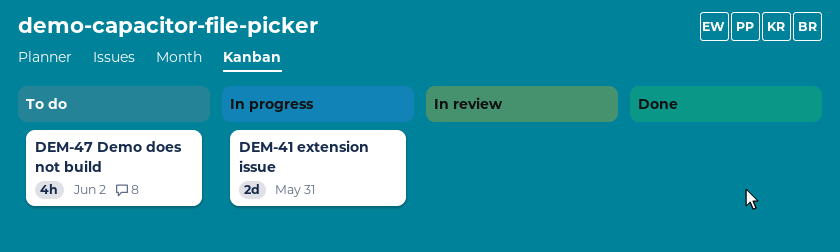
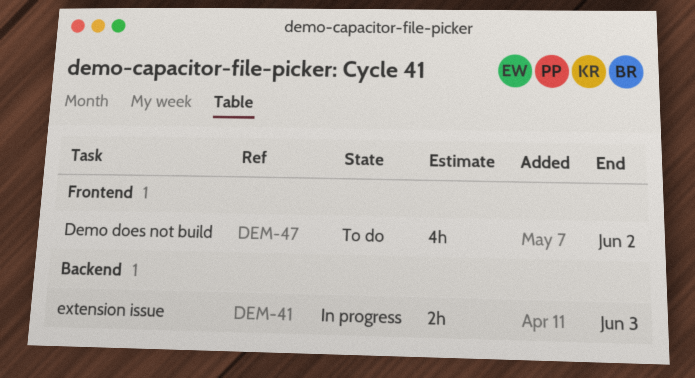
DEM-41, estimate: 2d -> 2h
DEM-41, due: May 31 -> Jun 3

